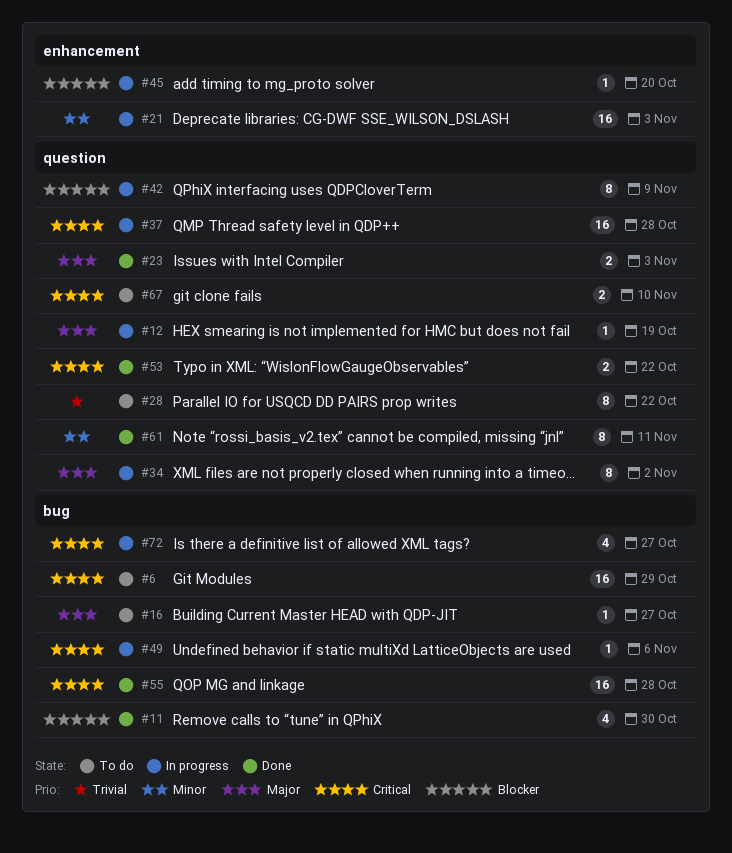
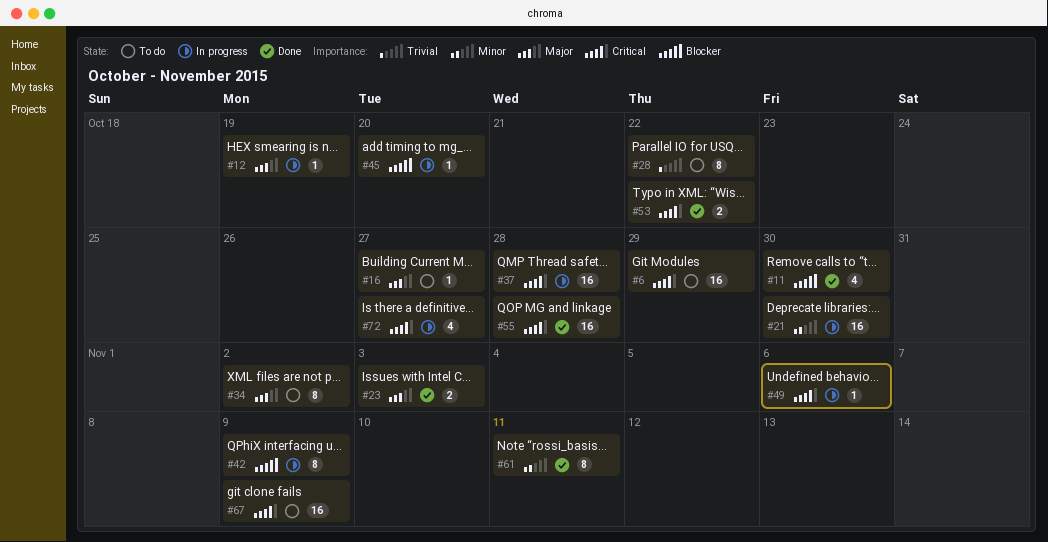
#21, due: Nov 3 -> Oct 30
#34, status: In progress -> To do
#67, estimate: 2 -> 16
#67, due: Nov 10 -> Nov 9

